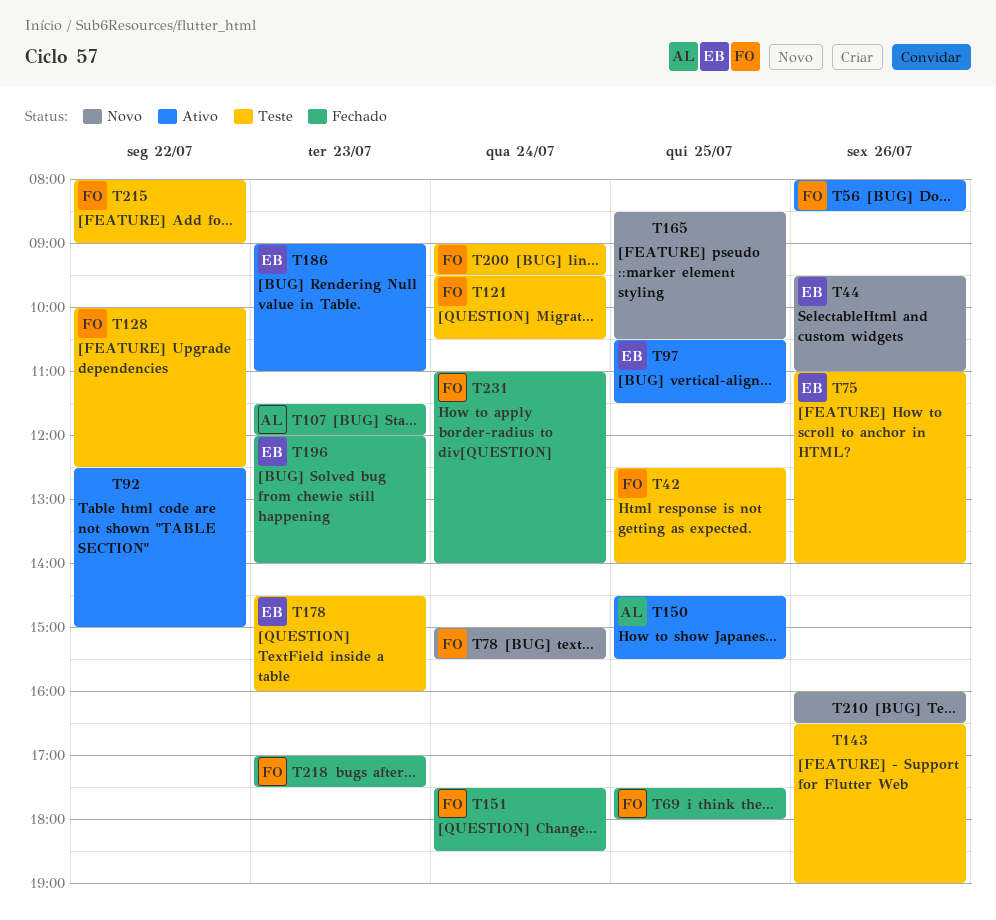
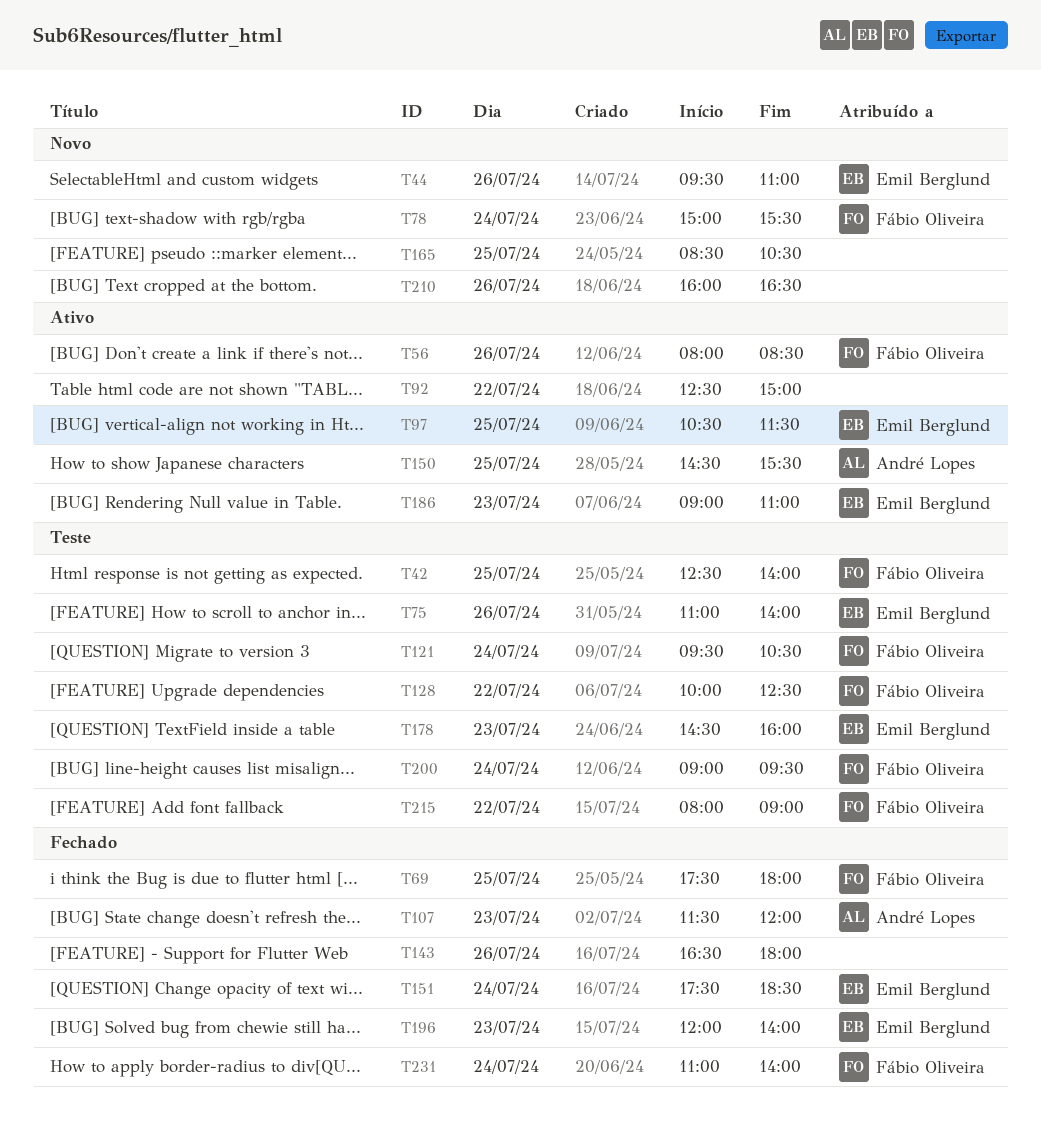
T143, status: Teste -> Fechado
T143, ends: 19:00 -> 18:00
T151, owner: Fábio Oliveira -> Emil Berglund
T218: present -> none

